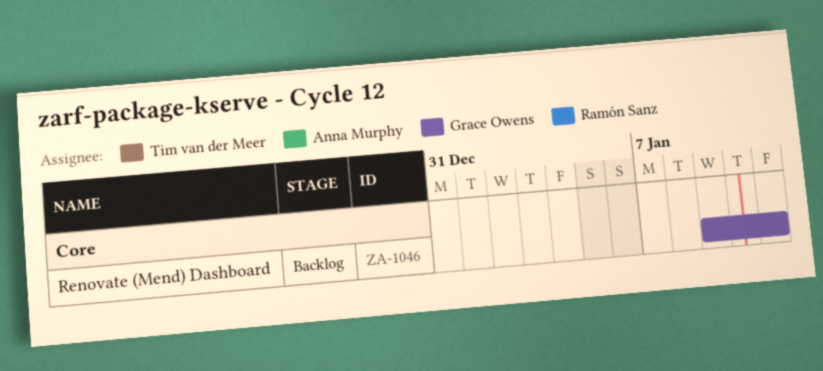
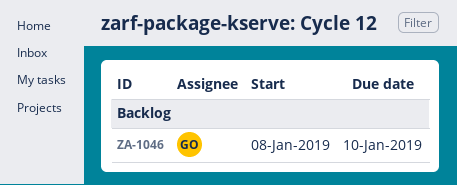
ZA-1046, start: Jan 9 -> Jan 8
ZA-1046, due: Jan 11 -> Jan 10

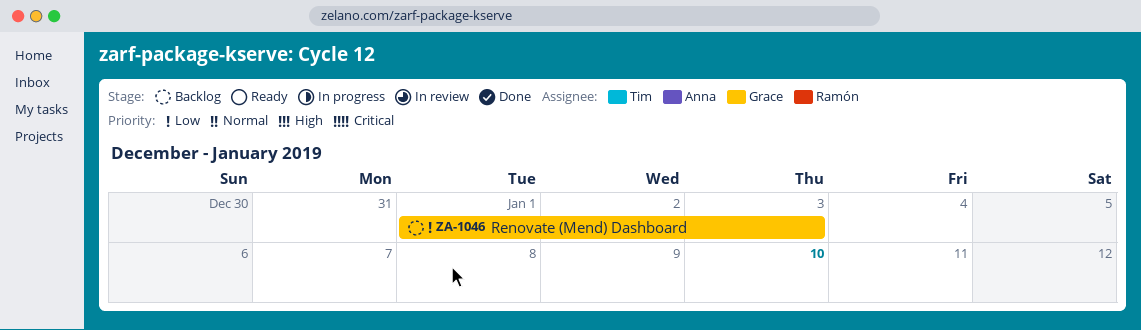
ZA-1046, start: Jan 8 -> Jan 1
ZA-1046, due: Jan 10 -> Jan 3

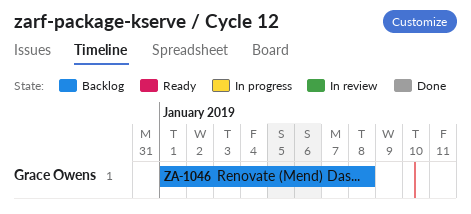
ZA-1046, due: Jan 3 -> Jan 8

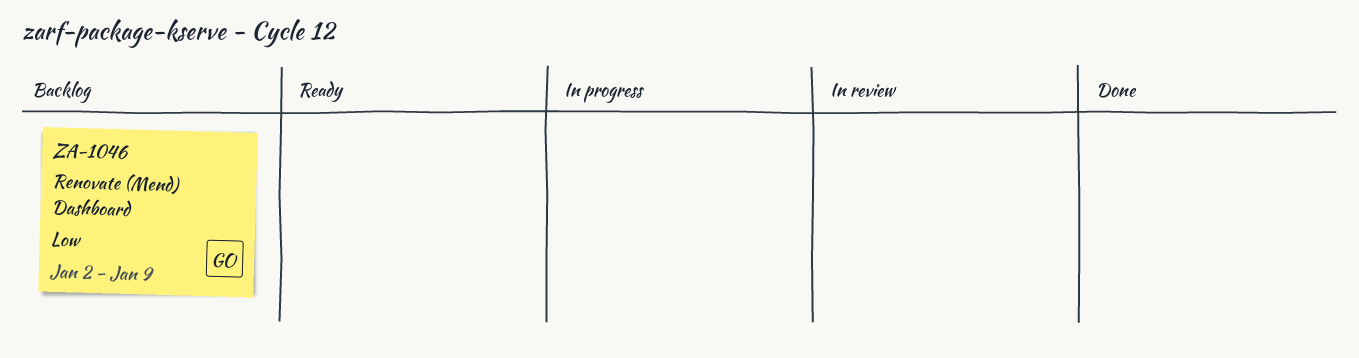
ZA-1046, start: Jan 1 -> Jan 2
ZA-1046, due: Jan 8 -> Jan 9

